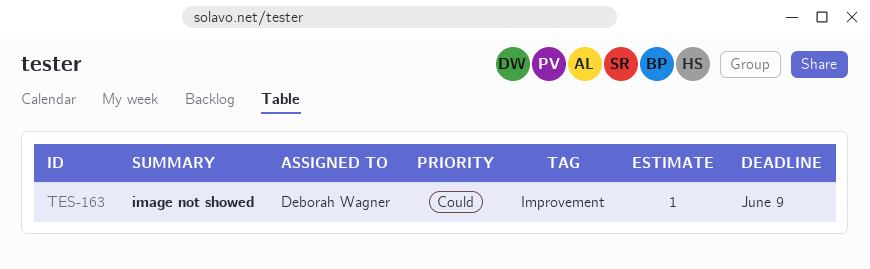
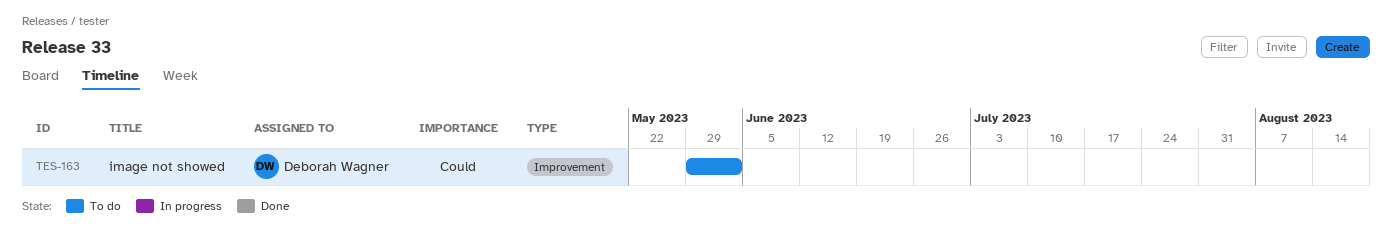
TES-163, due: Jun 9 -> Jun 2

